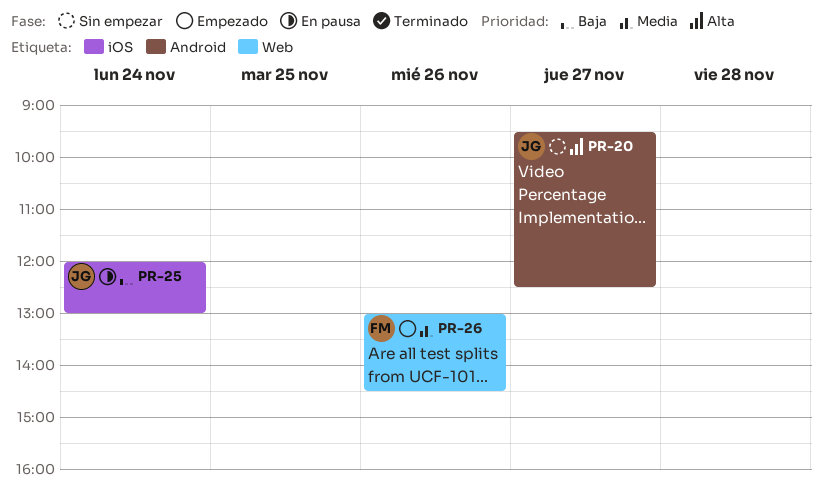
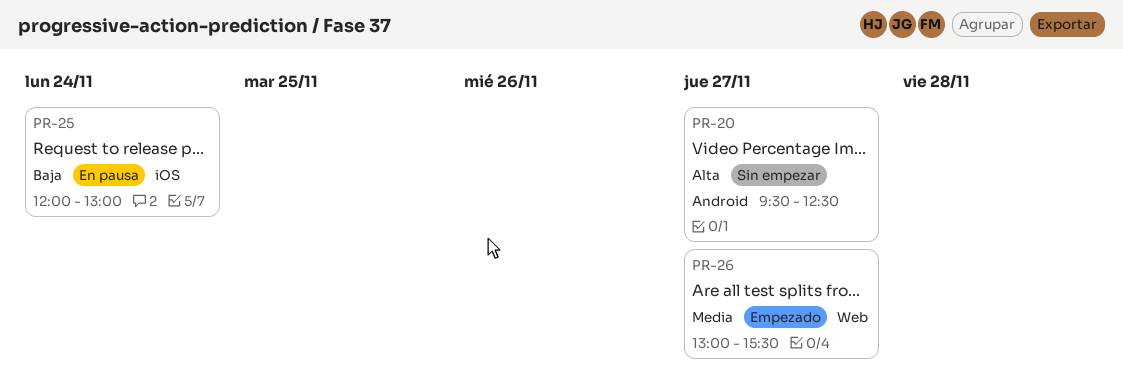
PR-26, day: Nov 26 -> Nov 27
PR-26, ends: 14:30 -> 15:30

